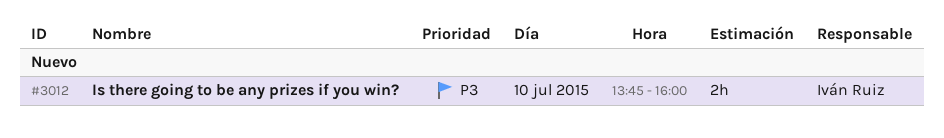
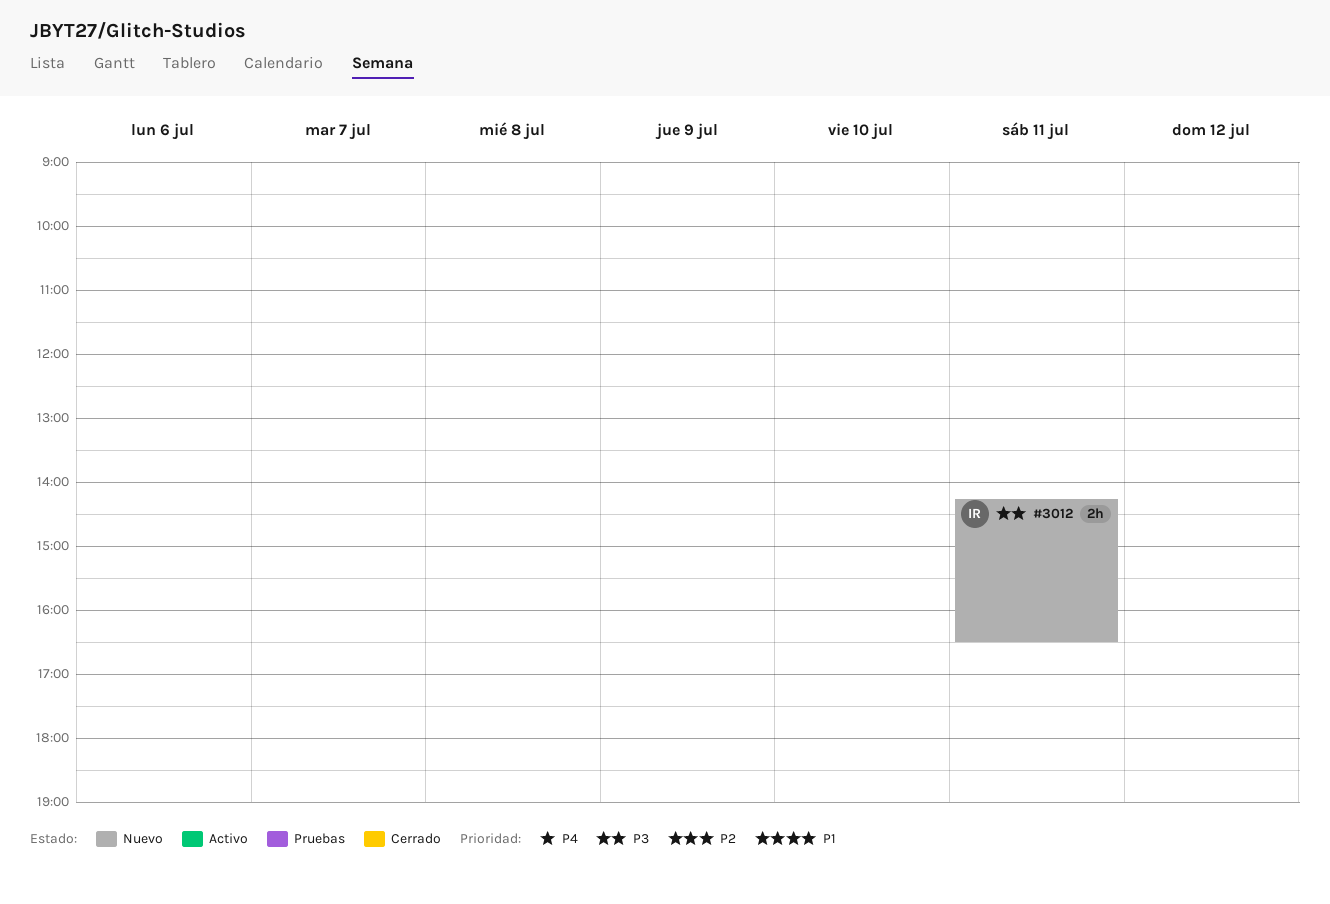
#3012, day: Jul 10 -> Jul 11
#3012, begins: 13:45 -> 14:15
#3012, ends: 16:00 -> 16:30

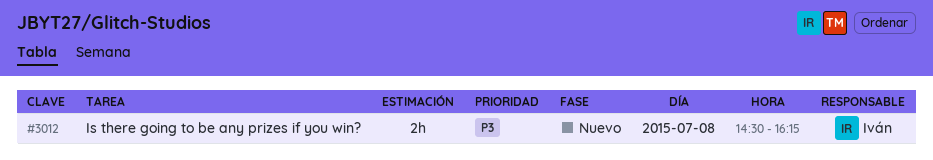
#3012, day: Jul 11 -> Jul 8
#3012, begins: 14:15 -> 14:30
#3012, ends: 16:30 -> 16:15

